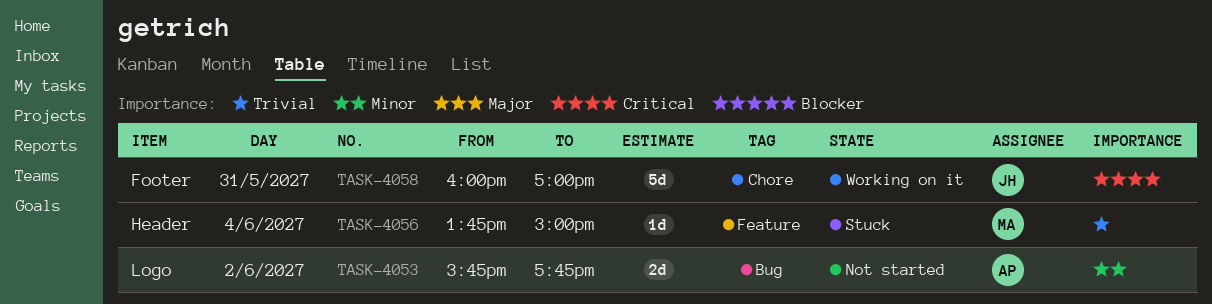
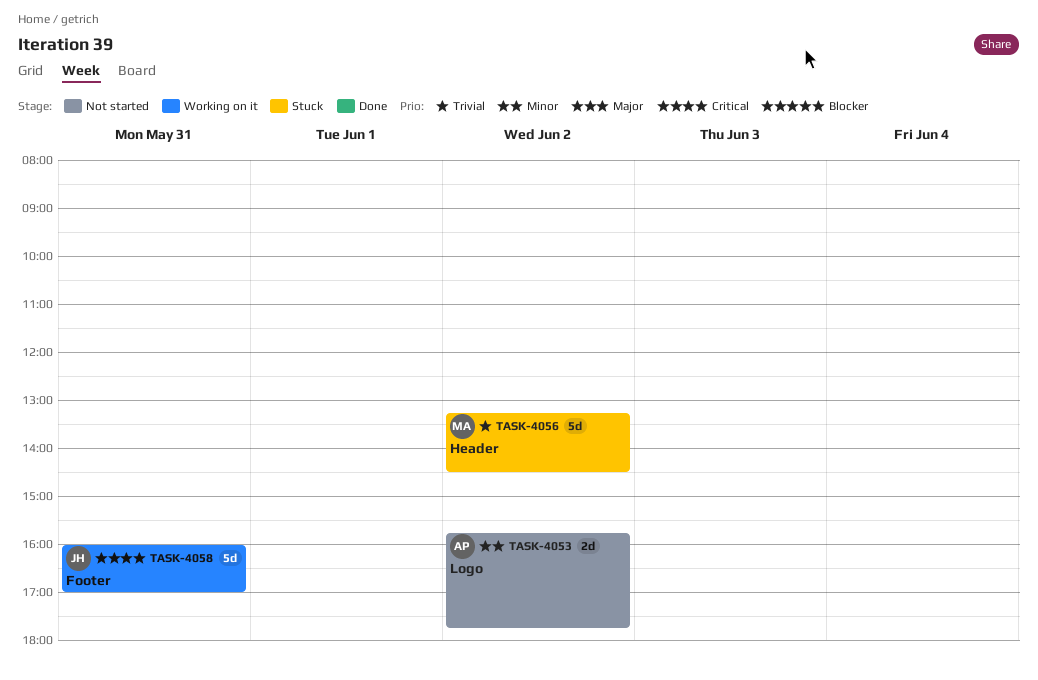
TASK-4056, estimate: 1d -> 5d
TASK-4056, day: Jun 4 -> Jun 2
TASK-4056, begins: 13:45 -> 13:15
TASK-4056, ends: 15:00 -> 14:30

